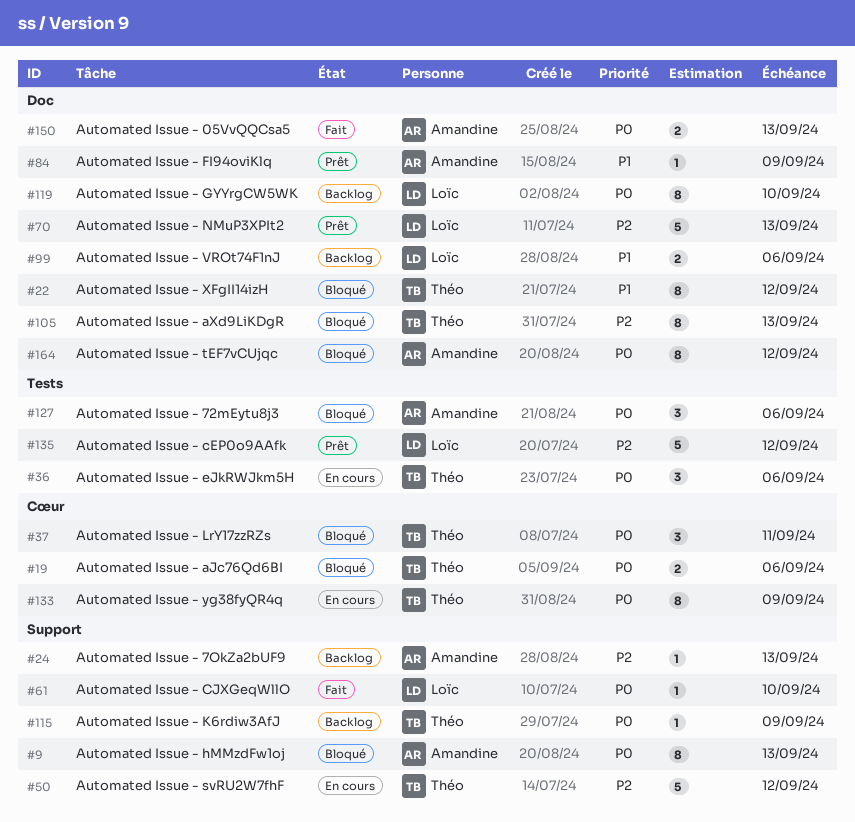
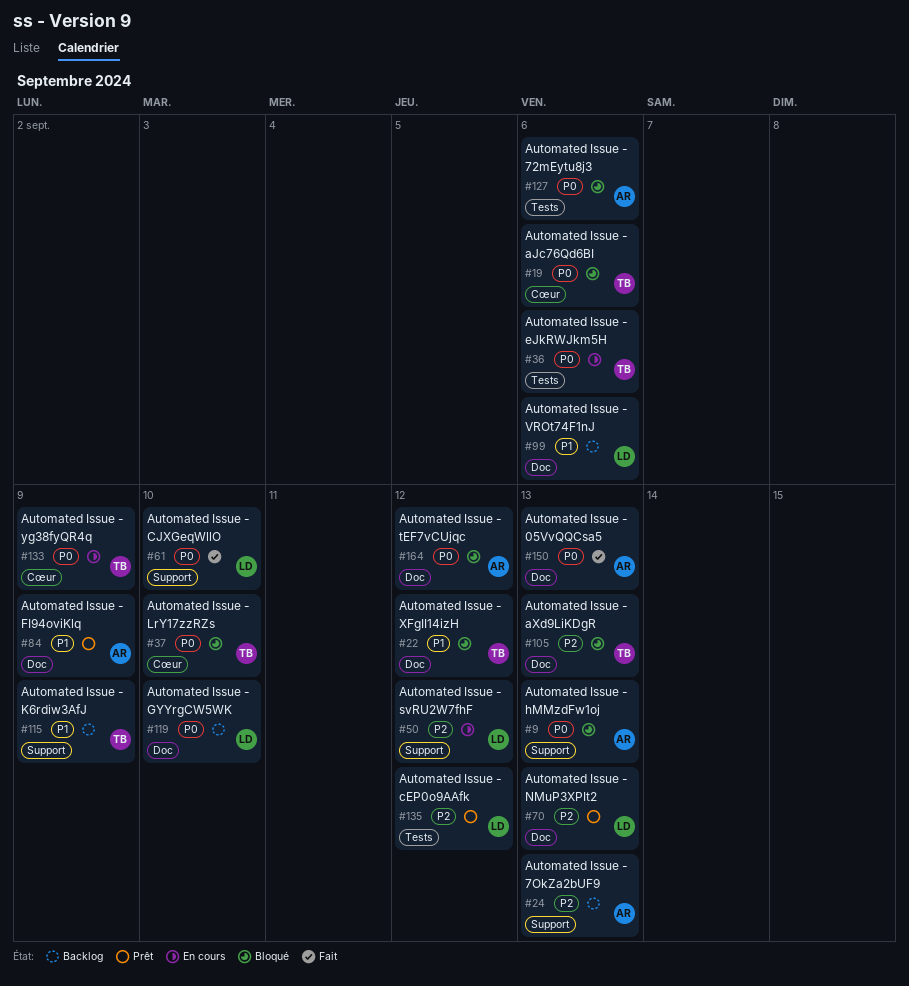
#37, due: Sep 11 -> Sep 10
#50, owner: Théo -> Loïc
#115, priority: P0 -> P1

